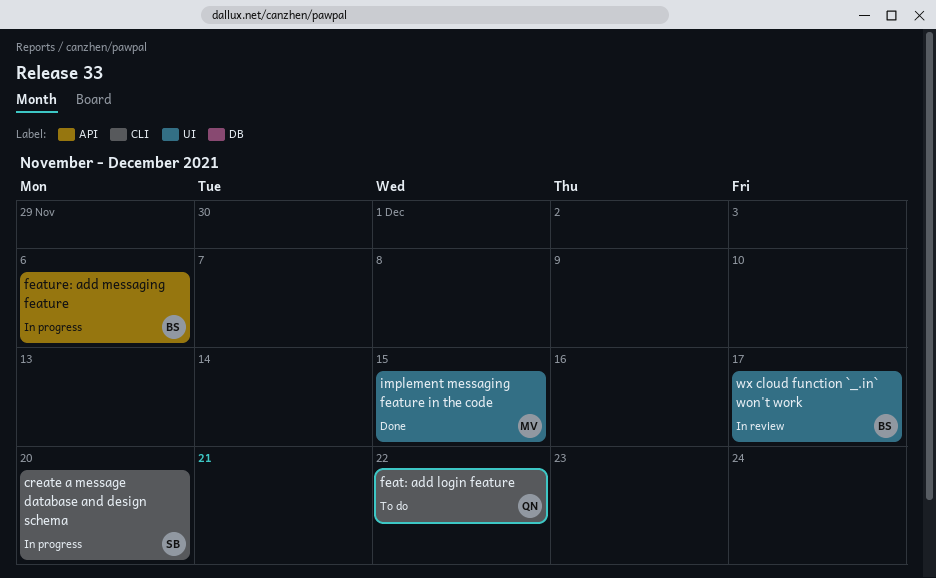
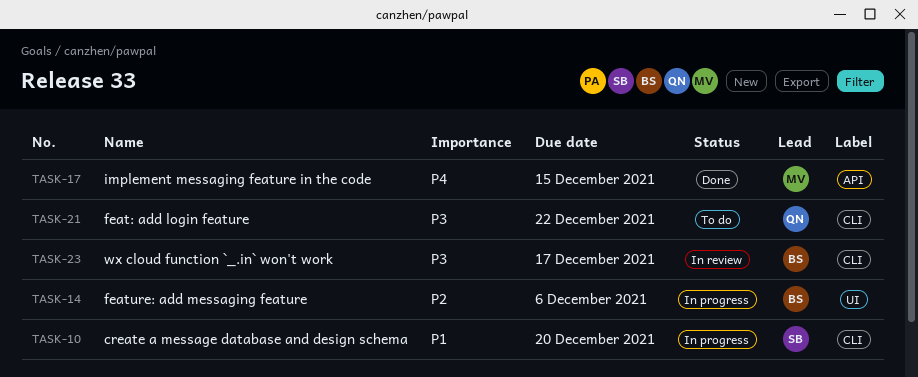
feature: add messaging feature, label: API -> UI
implement messaging feature in the code, label: UI -> API
wx cloud function `_.in` won't work, label: UI -> CLI

